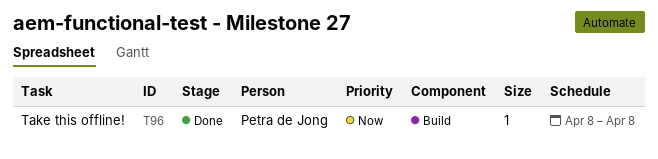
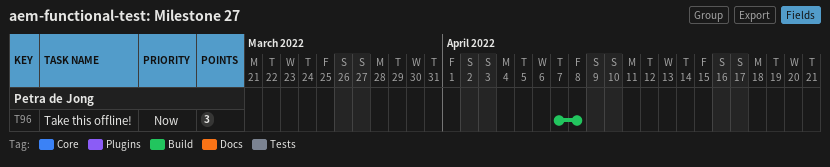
T96, estimate: 1 -> 3
T96, start: Apr 8 -> Apr 7

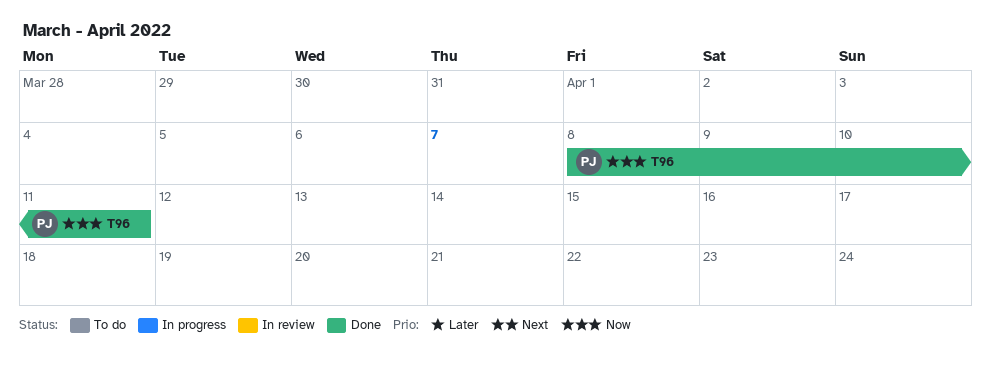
T96, start: Apr 7 -> Apr 8
T96, due: Apr 8 -> Apr 11

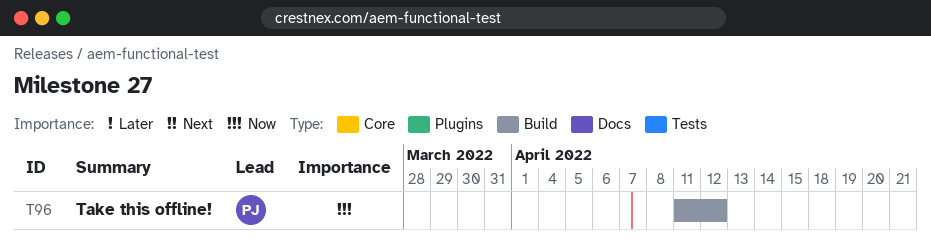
T96, start: Apr 8 -> Apr 11
T96, due: Apr 11 -> Apr 12

